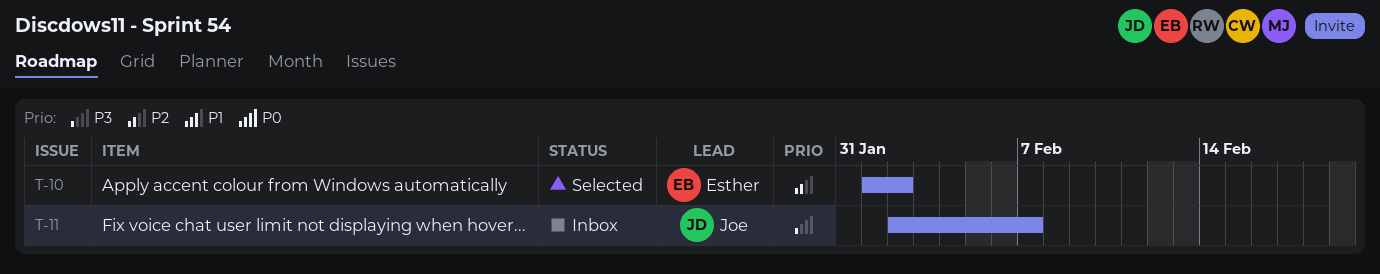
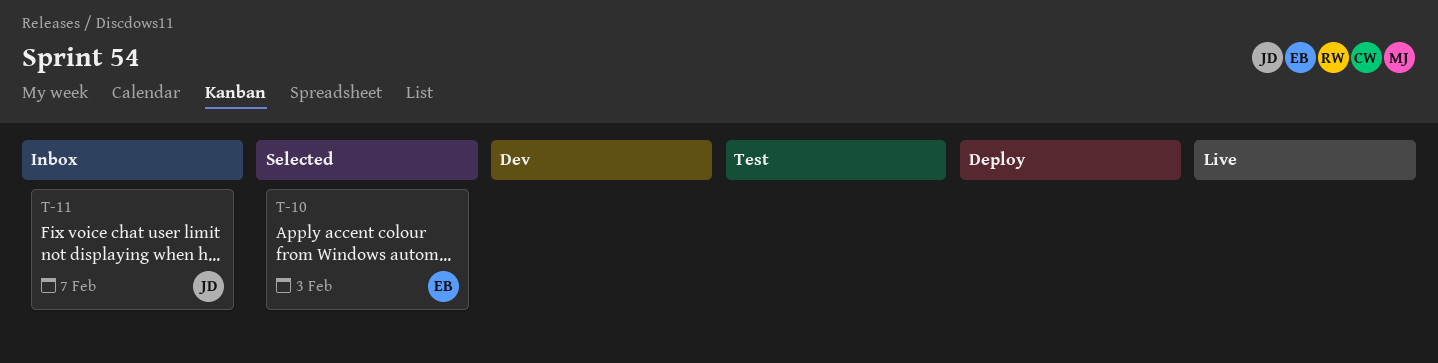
T-10, due: Feb 2 -> Feb 3

